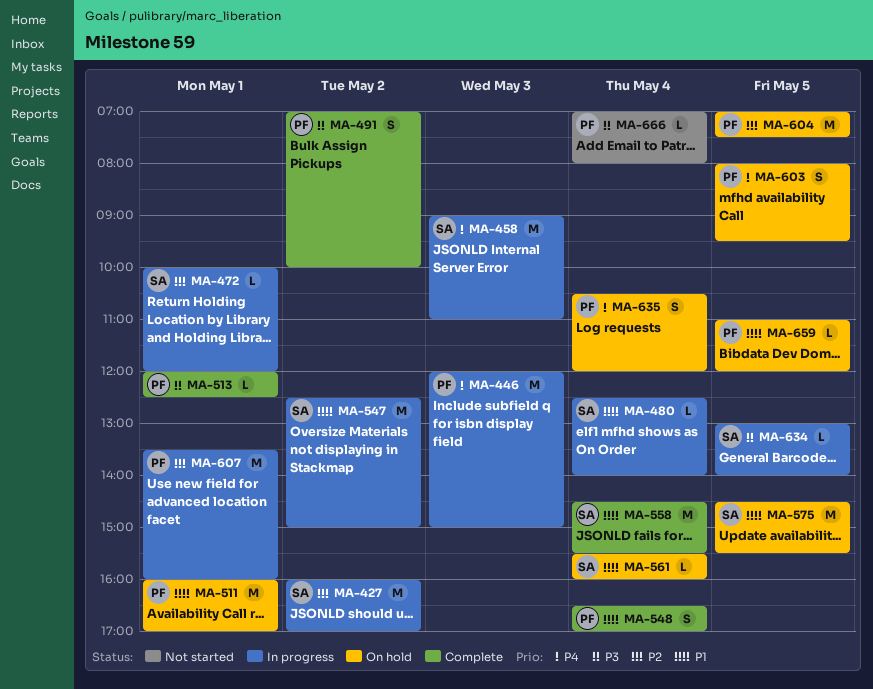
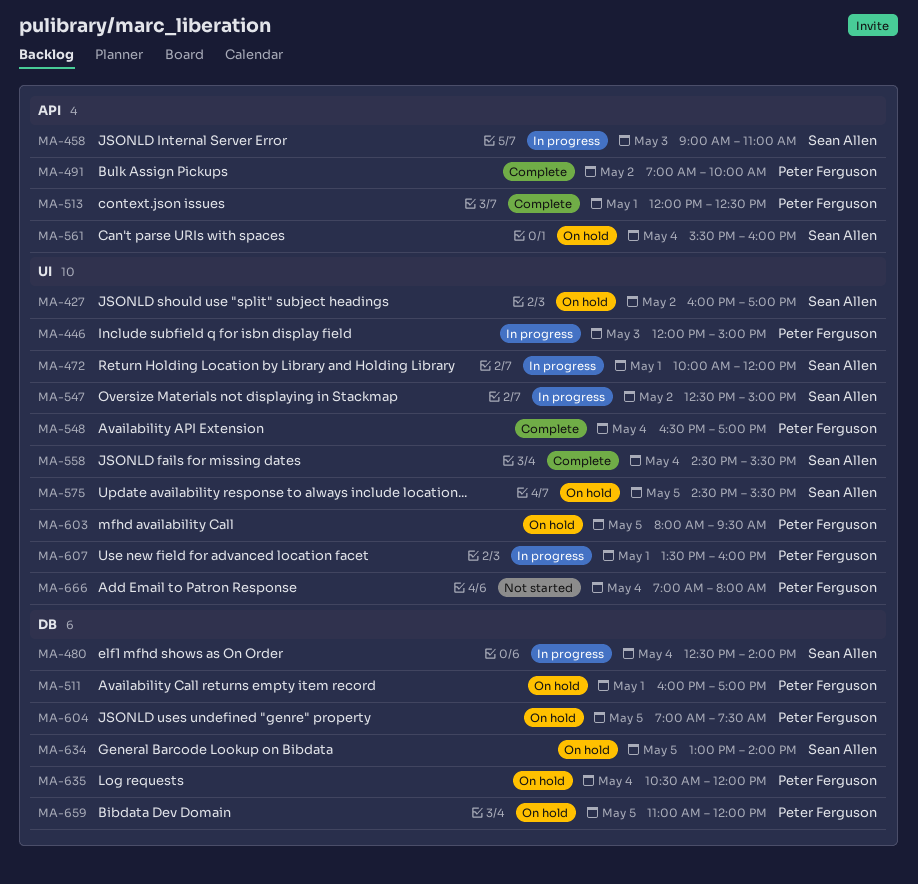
MA-427, status: In progress -> On hold
MA-634, status: In progress -> On hold

